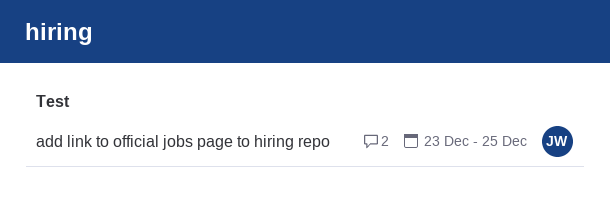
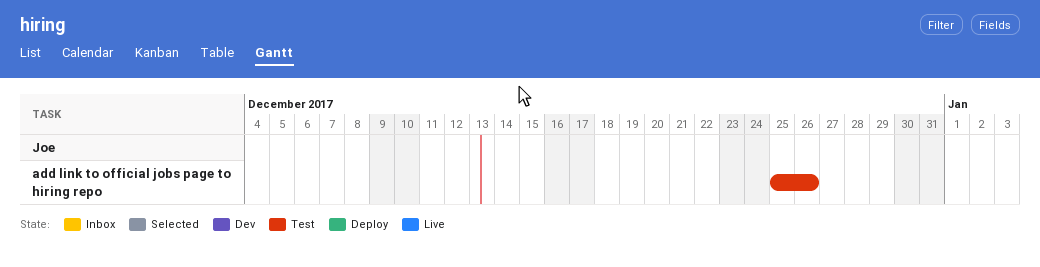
add link to official jobs page to hiring repo, start: Dec 23 -> Dec 25
add link to official jobs page to hiring repo, due: Dec 25 -> Dec 26

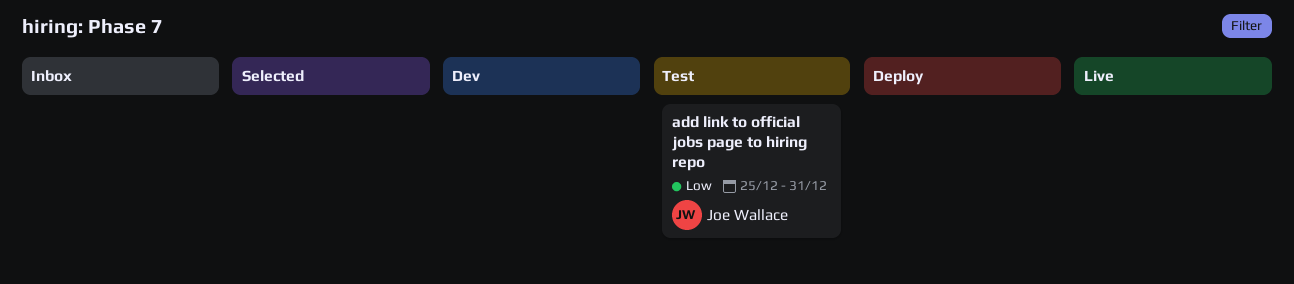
add link to official jobs page to hiring repo, due: Dec 26 -> Dec 31

